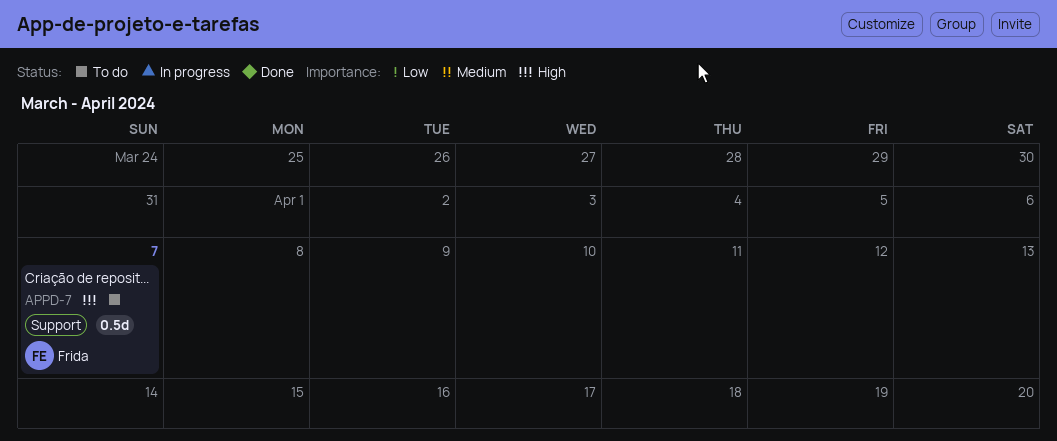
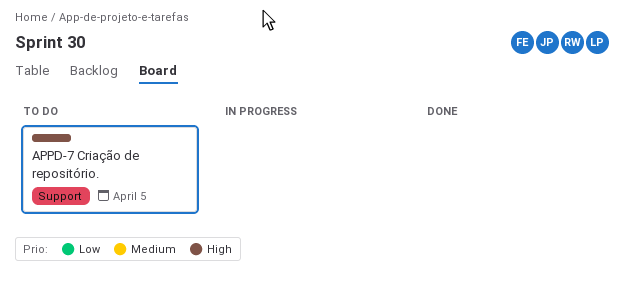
APPD-7, due: Apr 7 -> Apr 5

